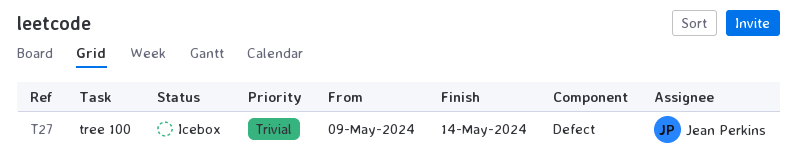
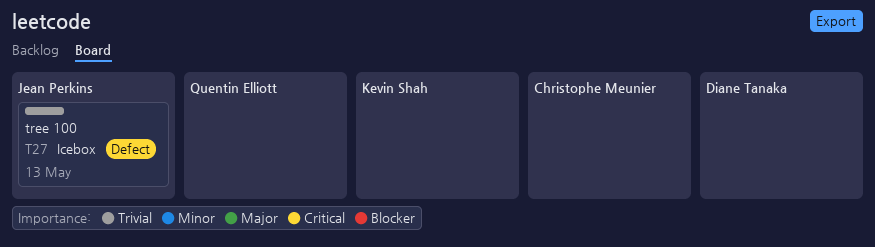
T27, due: May 14 -> May 13

